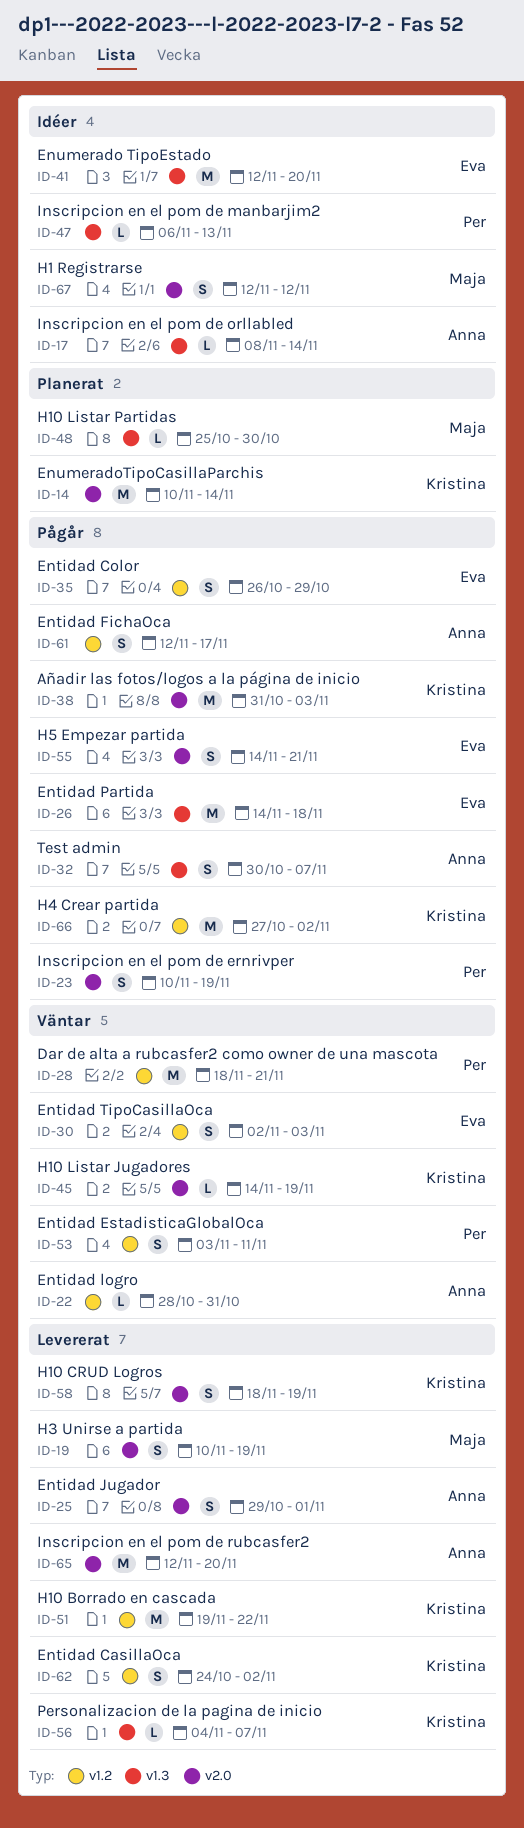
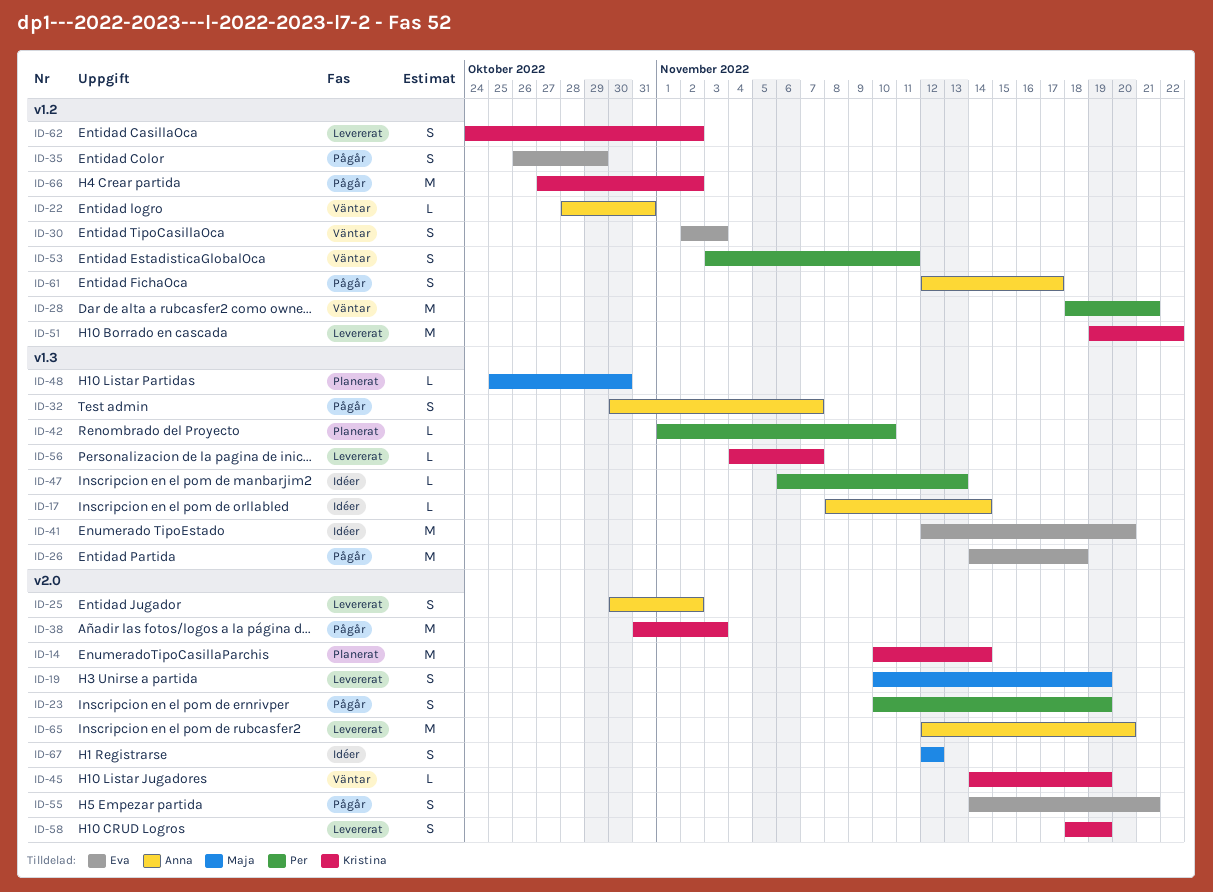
ID-25, start: Oct 29 -> Oct 30
ID-25, due: Nov 1 -> Nov 2
ID-42: none -> present

